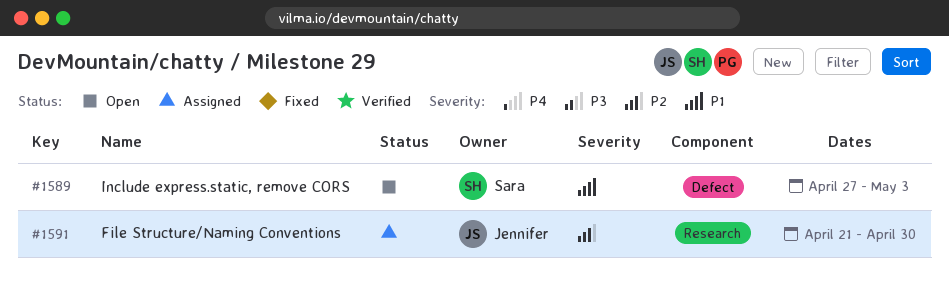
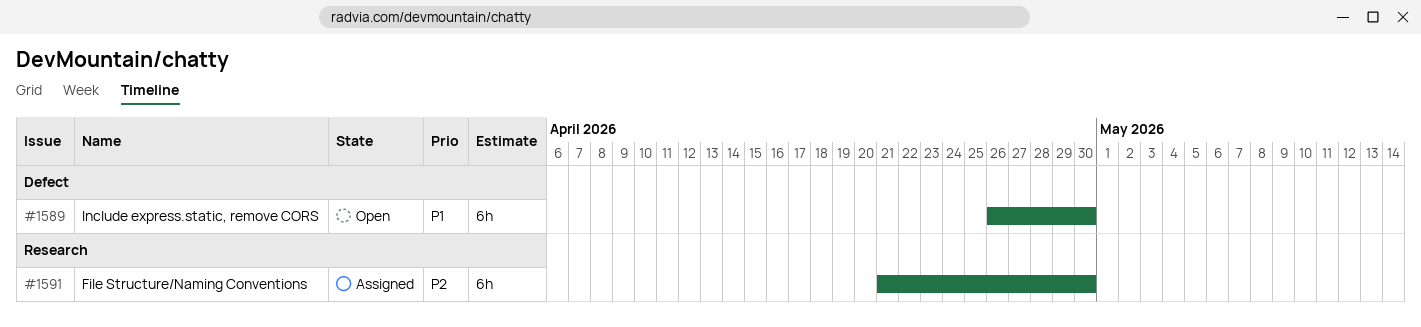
#1589, start: Apr 27 -> Apr 26
#1589, due: May 3 -> Apr 30

